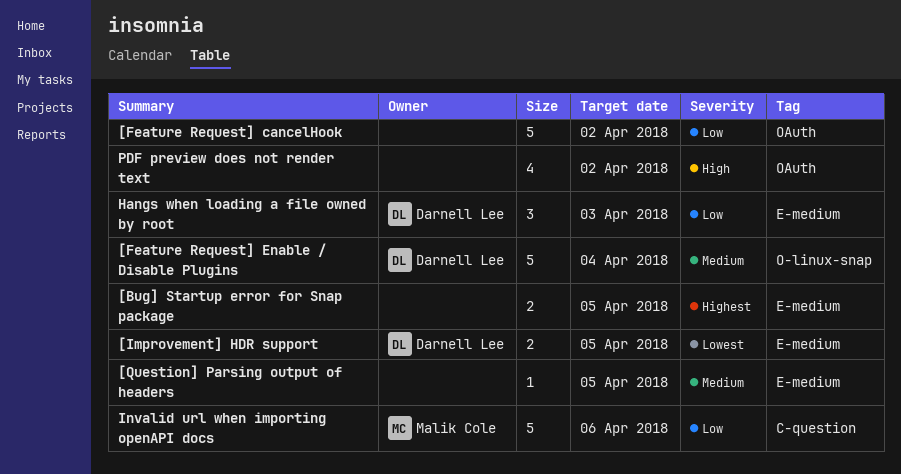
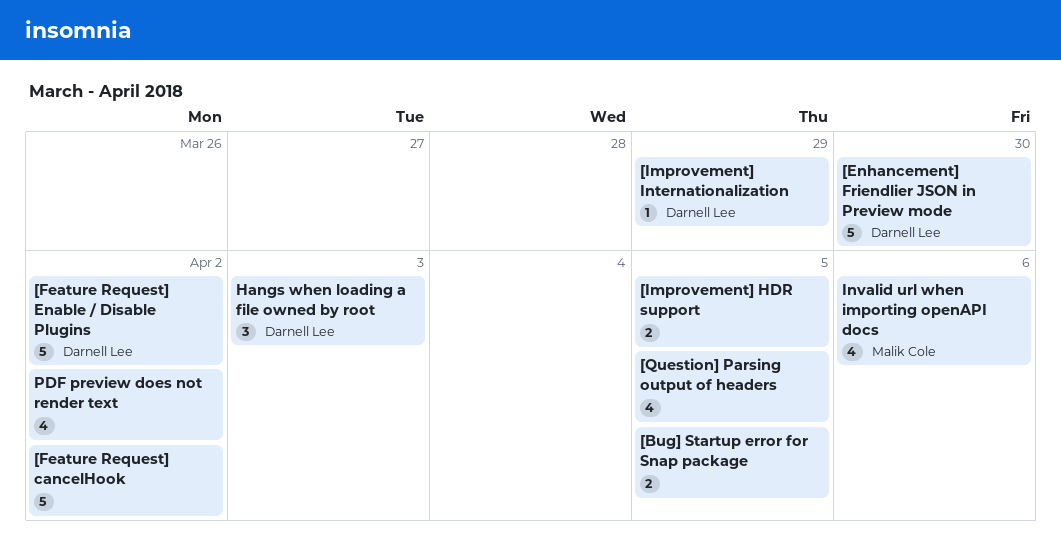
[Enhancement] Friendlier JSON in Preview mode: none -> present
[Feature Request] Enable / Disable Plugins, due: Apr 4 -> Apr 2
[Improvement] HDR support, owner: Darnell Lee -> none
[Improvement] Internationalization: none -> present
[Question] Parsing output of headers, estimate: 1 -> 4
Invalid url when importing openAPI docs, estimate: 5 -> 4

